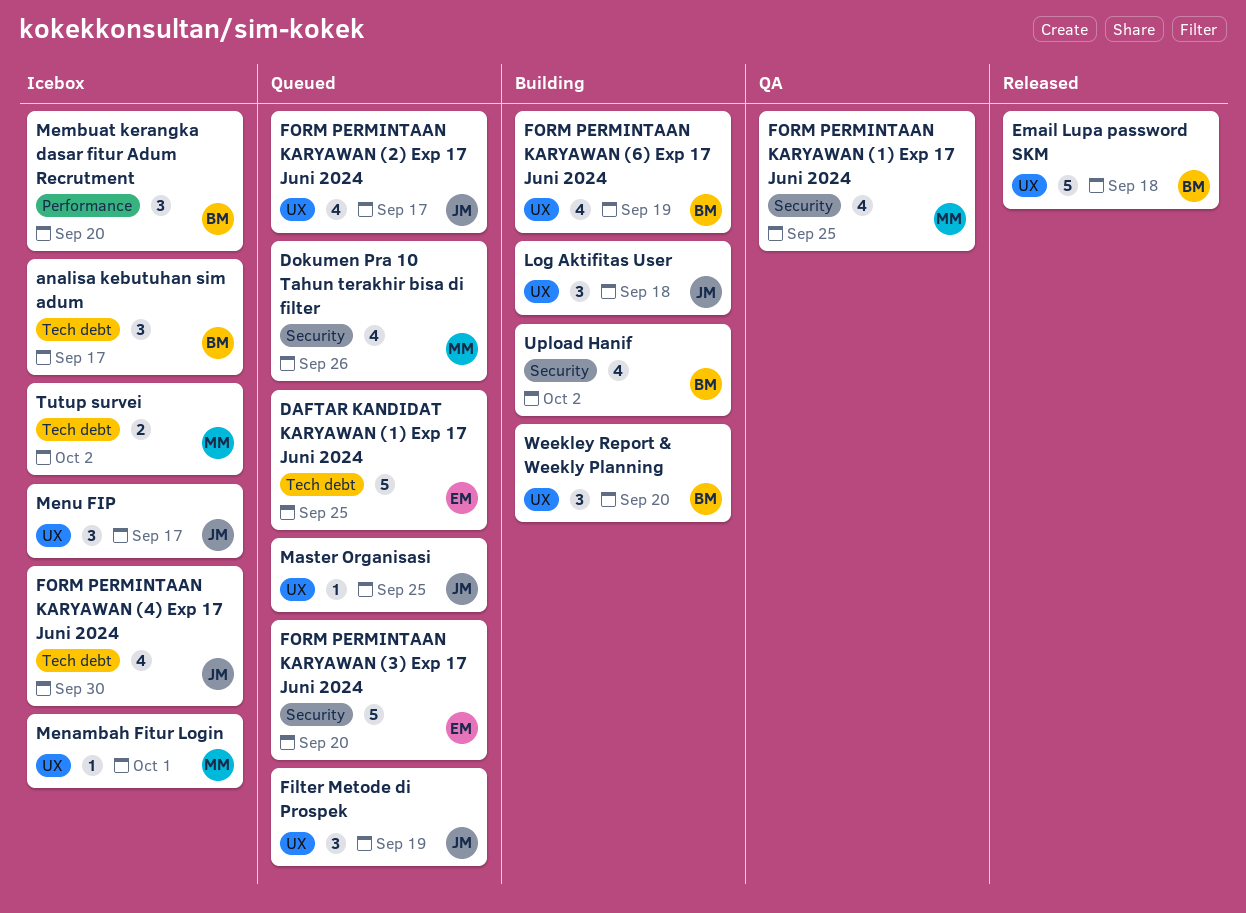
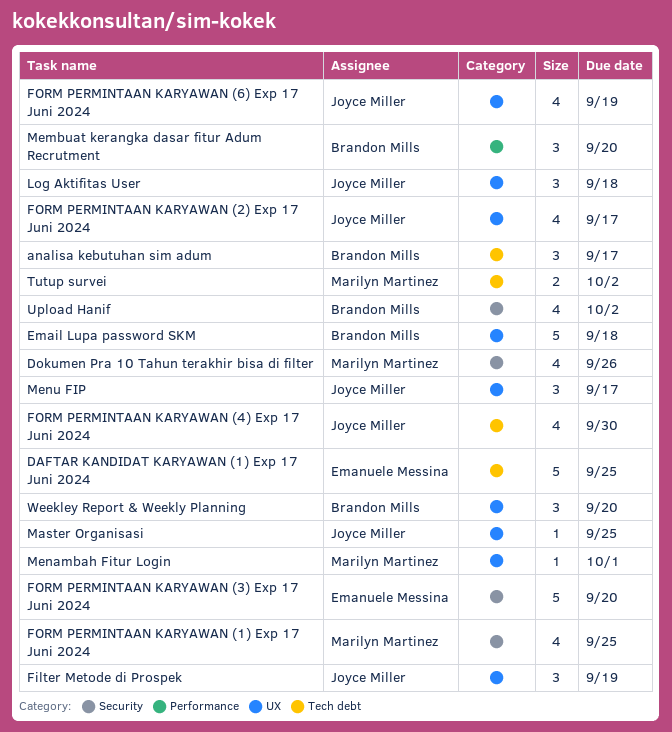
FORM PERMINTAAN KARYAWAN (6) Exp 17 Juni 2024, owner: Brandon Mills -> Joyce Miller

